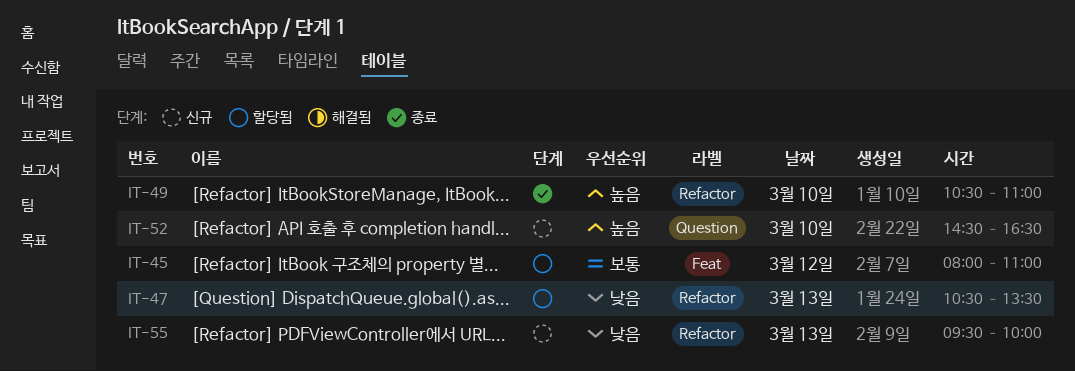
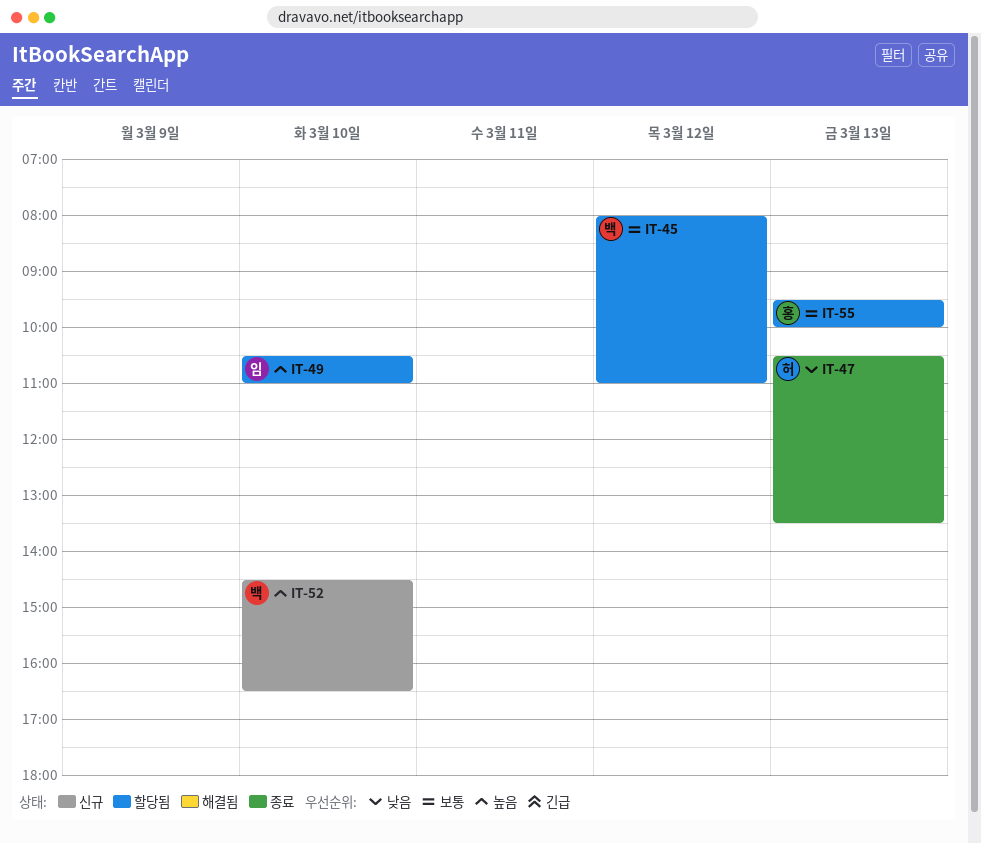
IT-47, status: 할당됨 -> 종료
IT-49, status: 종료 -> 할당됨
IT-55, status: 신규 -> 할당됨
IT-55, priority: 낮음 -> 보통

